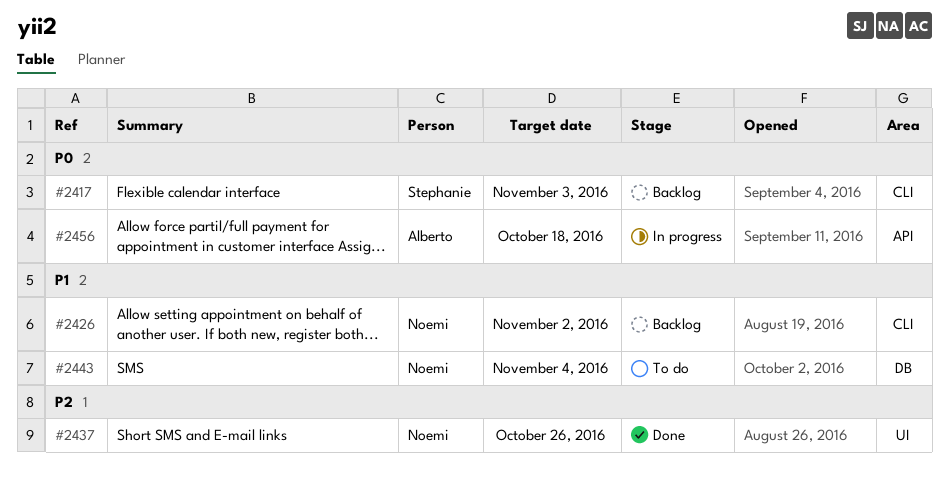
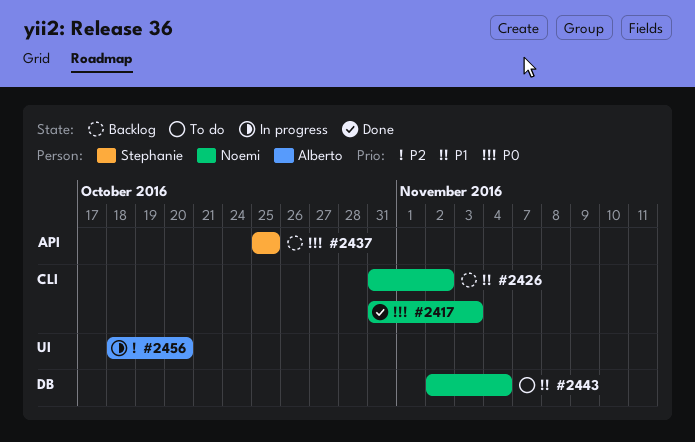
#2417, status: Backlog -> Done
#2417, owner: Stephanie -> Noemi
#2437, status: Done -> Backlog
#2437, owner: Noemi -> Stephanie
#2437, priority: P2 -> P0
#2437, label: UI -> API
#2437, due: Oct 26 -> Oct 25
#2456, priority: P0 -> P2
#2456, label: API -> UI
#2456, due: Oct 18 -> Oct 20

